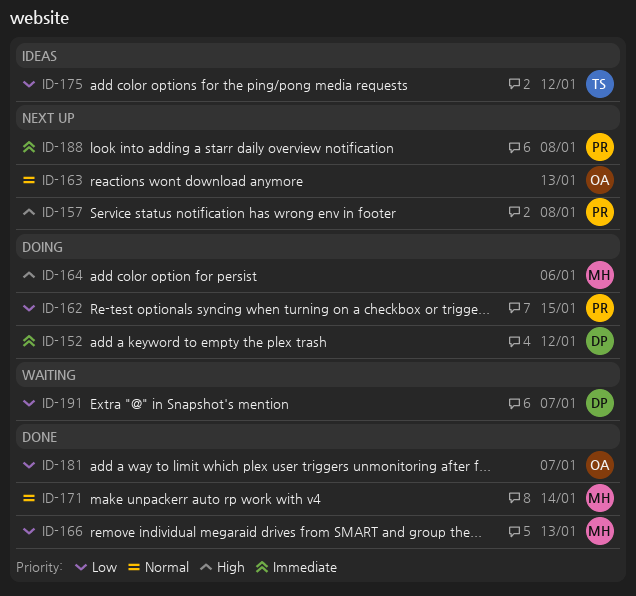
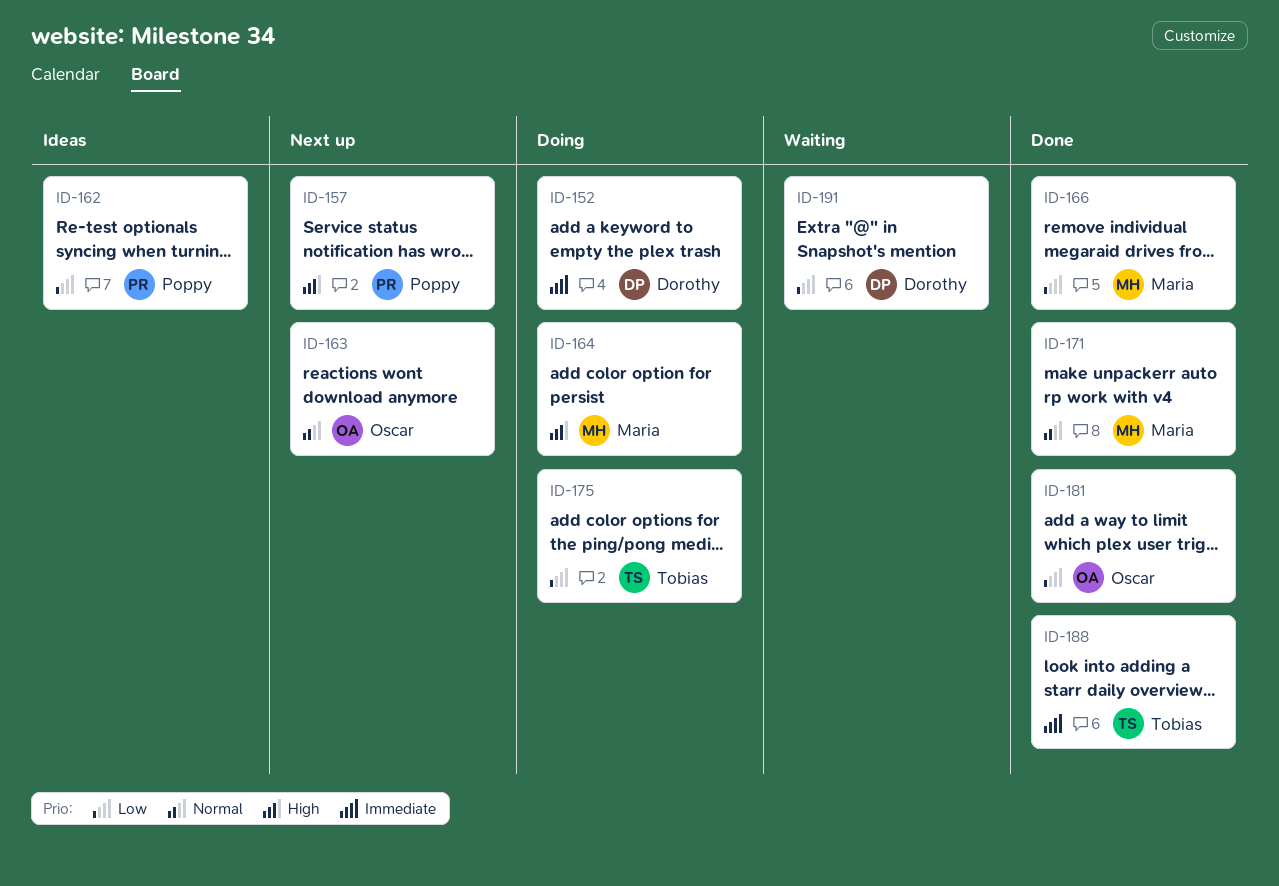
ID-162, status: Doing -> Ideas
ID-175, status: Ideas -> Doing
ID-188, status: Next up -> Done
ID-188, owner: Poppy -> Tobias

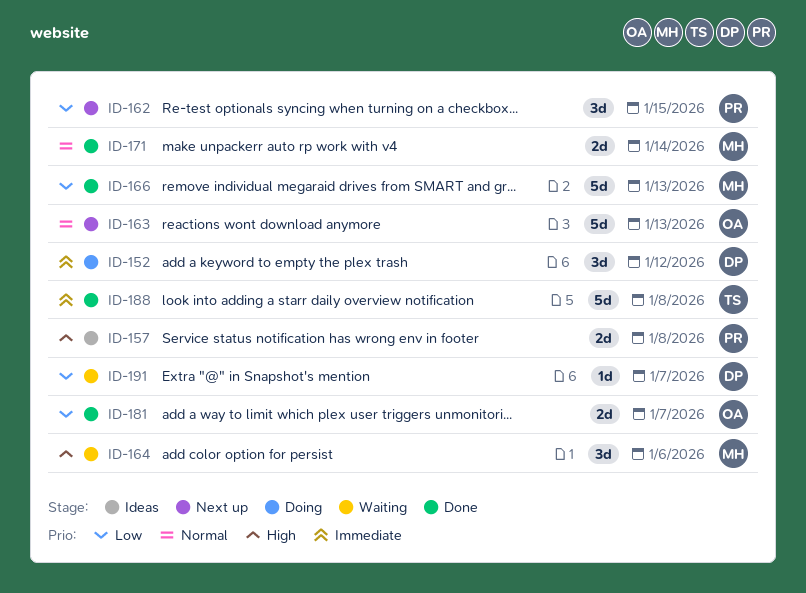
ID-157, status: Next up -> Ideas
ID-162, status: Ideas -> Next up
ID-164, status: Doing -> Waiting
ID-175: present -> none

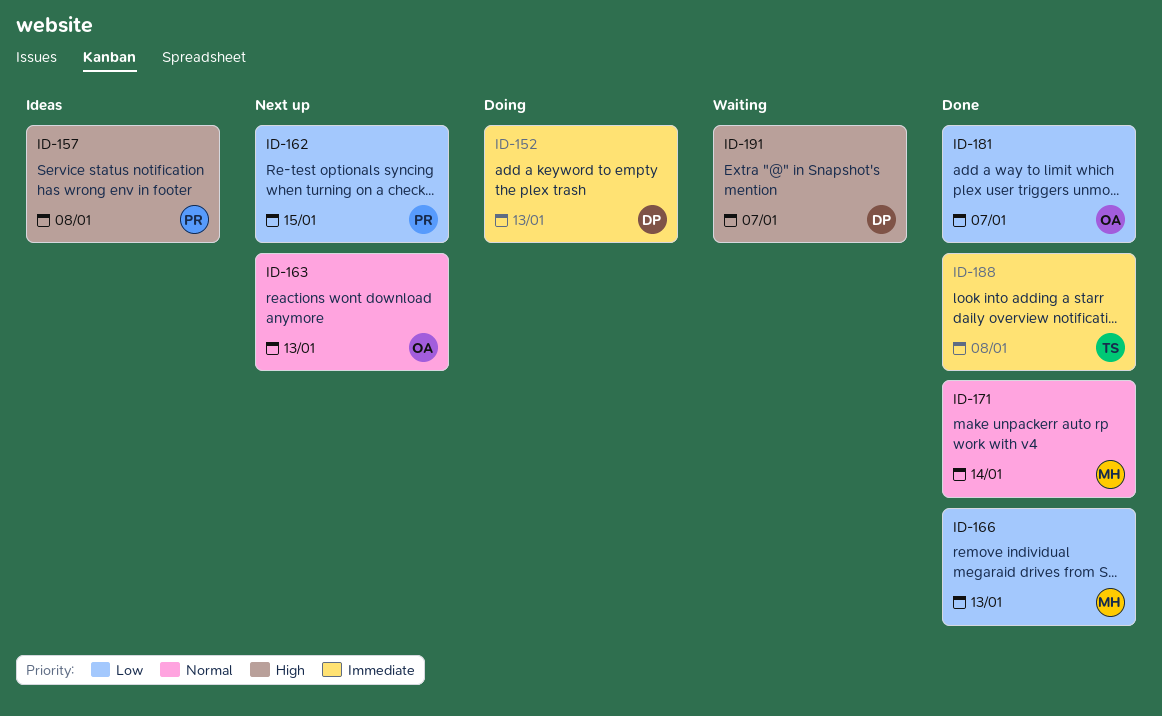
ID-152, due: Jan 12 -> Jan 13
ID-164: present -> none
ID-191, priority: Low -> High

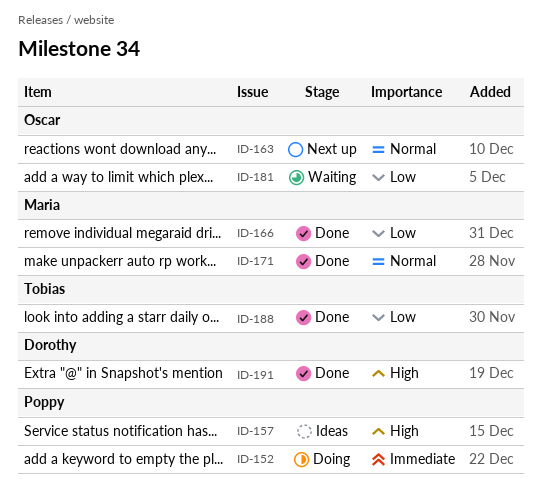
ID-152, owner: Dorothy -> Poppy
ID-162: present -> none
ID-181, status: Done -> Waiting
ID-188, priority: Immediate -> Low
ID-191, status: Waiting -> Done

